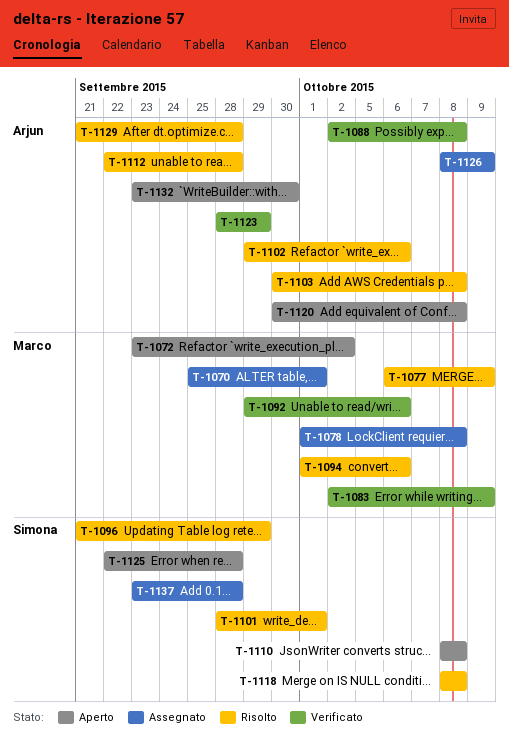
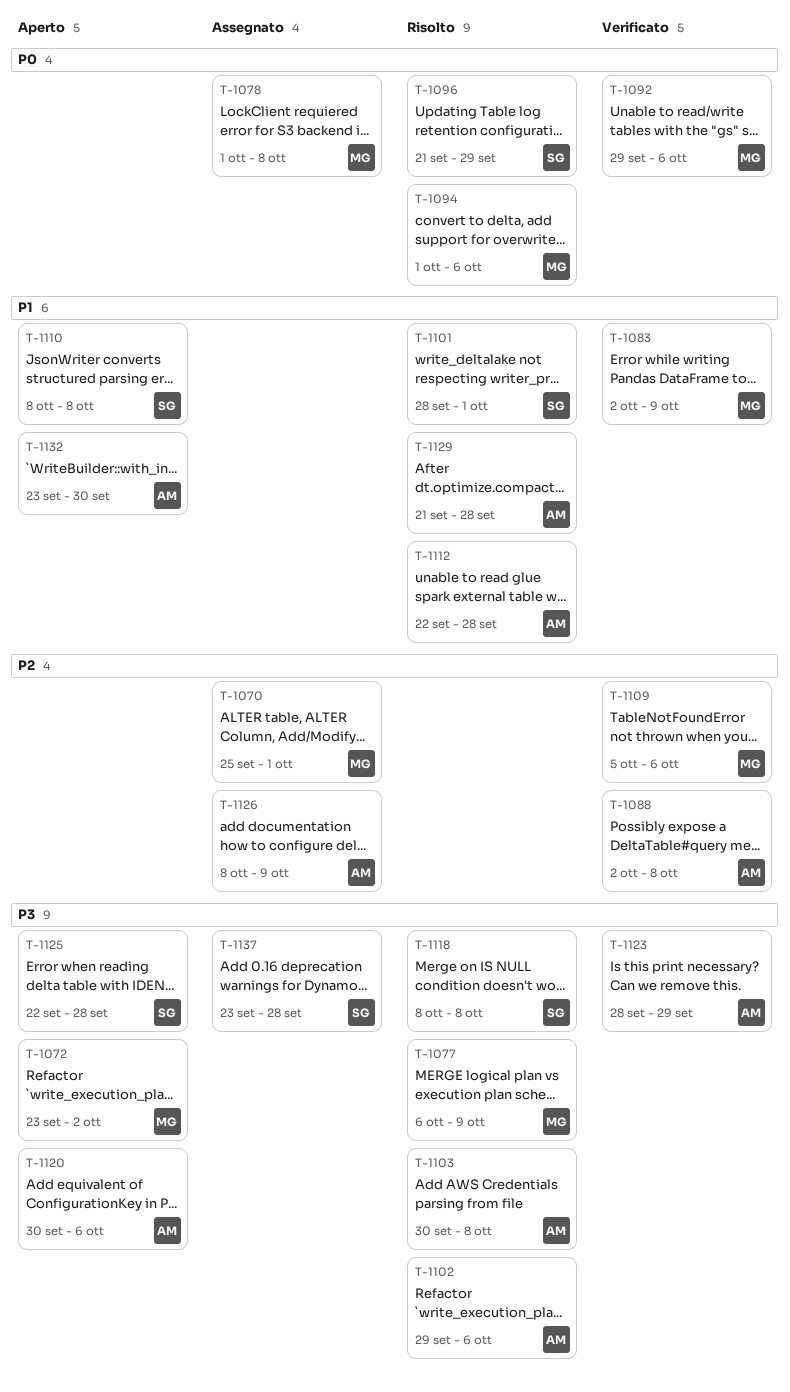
T-1109: none -> present
T-1120, due: Oct 8 -> Oct 6

